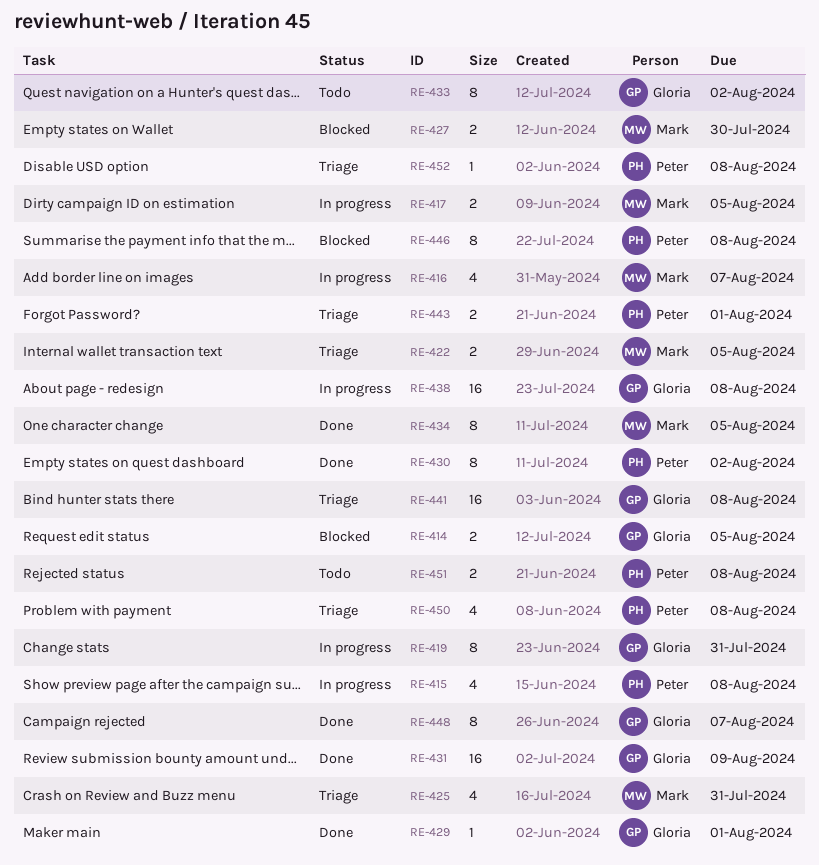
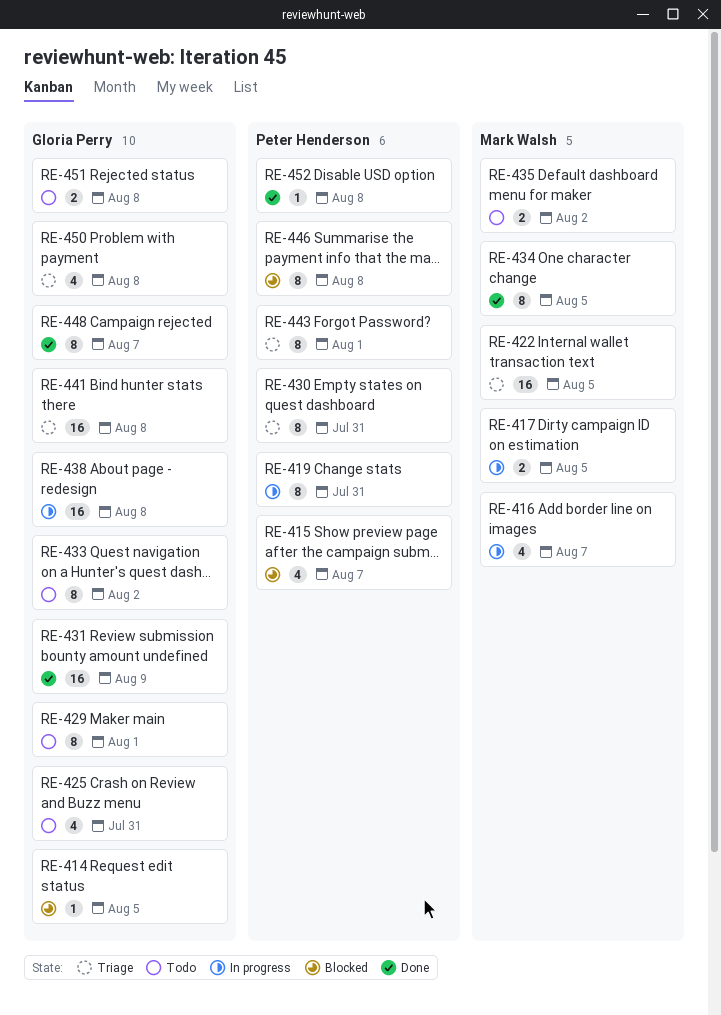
RE-414, estimate: 2 -> 1
RE-415, status: In progress -> Blocked
RE-415, due: Aug 8 -> Aug 7
RE-419, owner: Gloria Perry -> Peter Henderson
RE-422, estimate: 2 -> 16
RE-425, status: Triage -> Todo
RE-425, owner: Mark Walsh -> Gloria Perry
RE-427: present -> none
RE-429, status: Done -> Todo
RE-429, estimate: 1 -> 8
RE-430, status: Done -> Triage
RE-430, due: Aug 2 -> Jul 31
RE-435: none -> present
RE-443, estimate: 2 -> 8
RE-450, owner: Peter Henderson -> Gloria Perry
RE-451, owner: Peter Henderson -> Gloria Perry
RE-452, status: Triage -> Done

